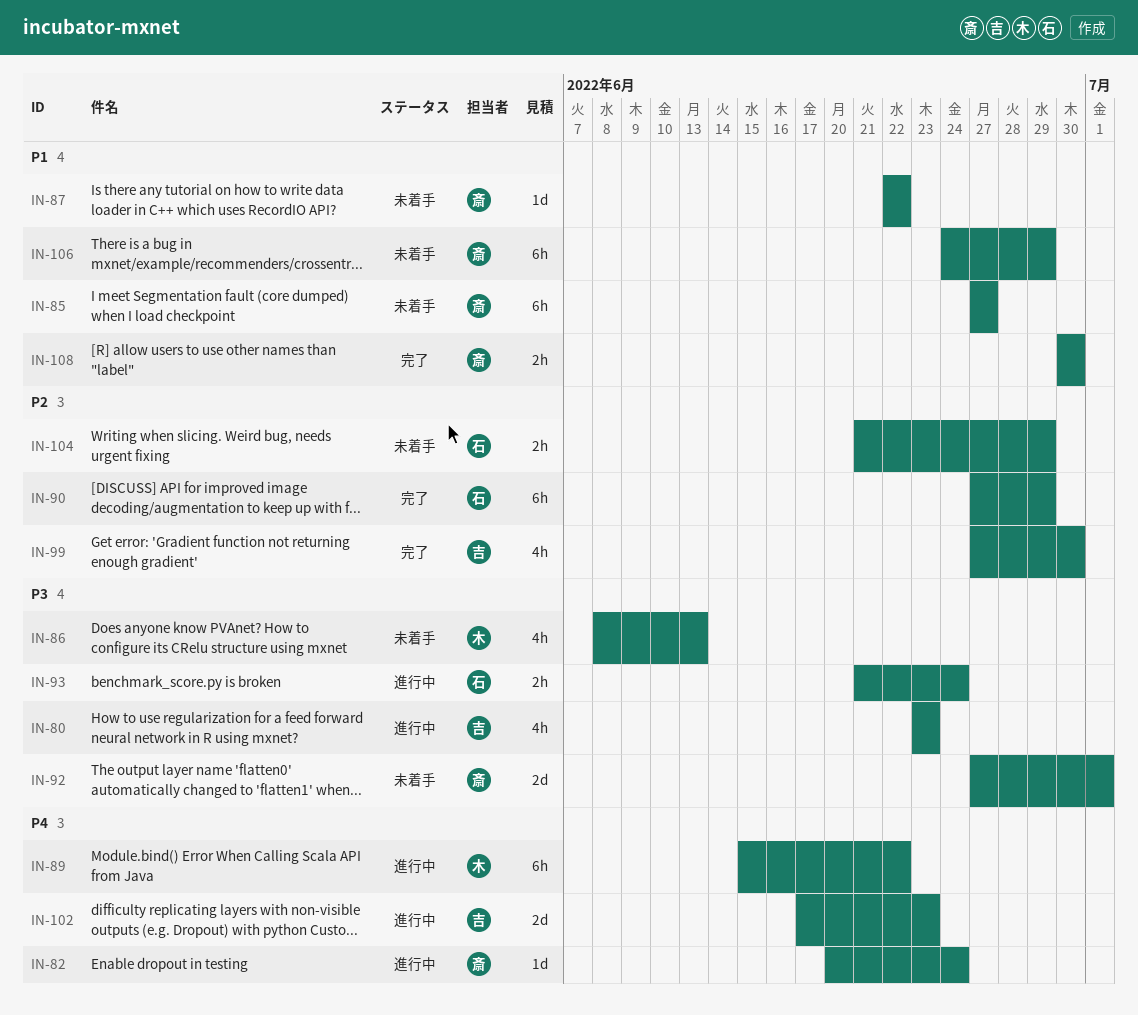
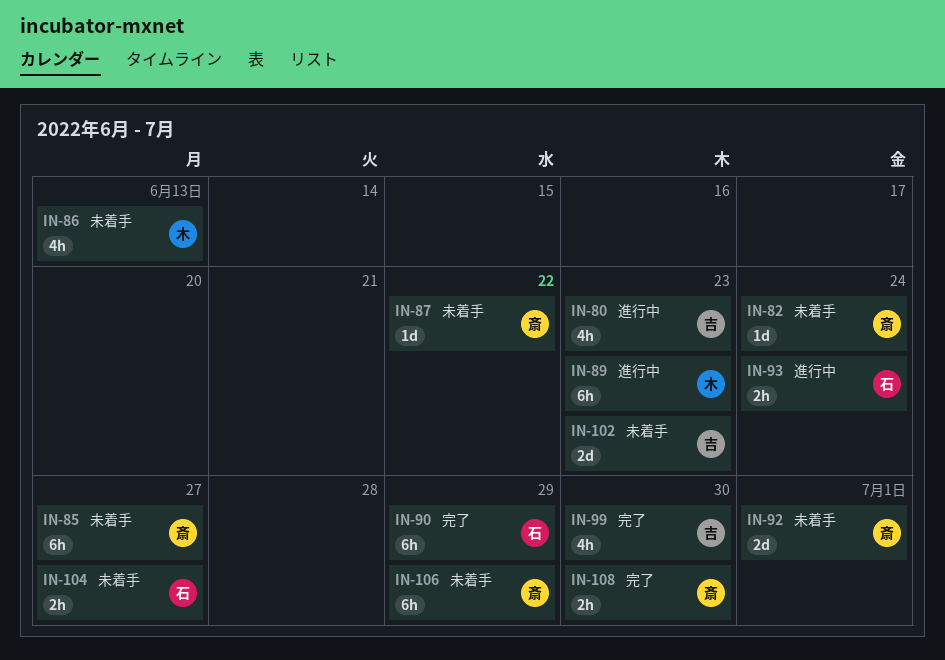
IN-82, status: 進行中 -> 未着手
IN-89, due: Jun 22 -> Jun 23
IN-102, status: 進行中 -> 未着手
IN-104, due: Jun 29 -> Jun 27

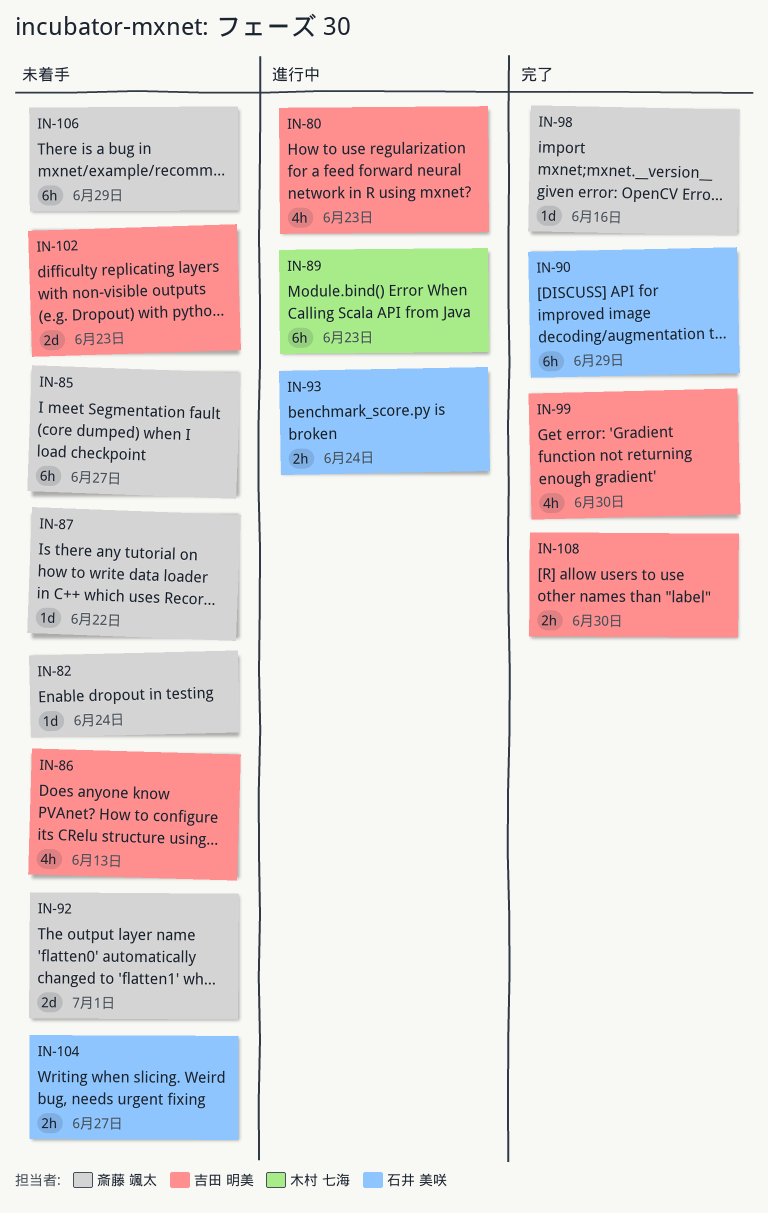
IN-86, owner: 木村 七海 -> 吉田 明美
IN-98: none -> present
IN-108, owner: 斎藤 颯太 -> 吉田 明美

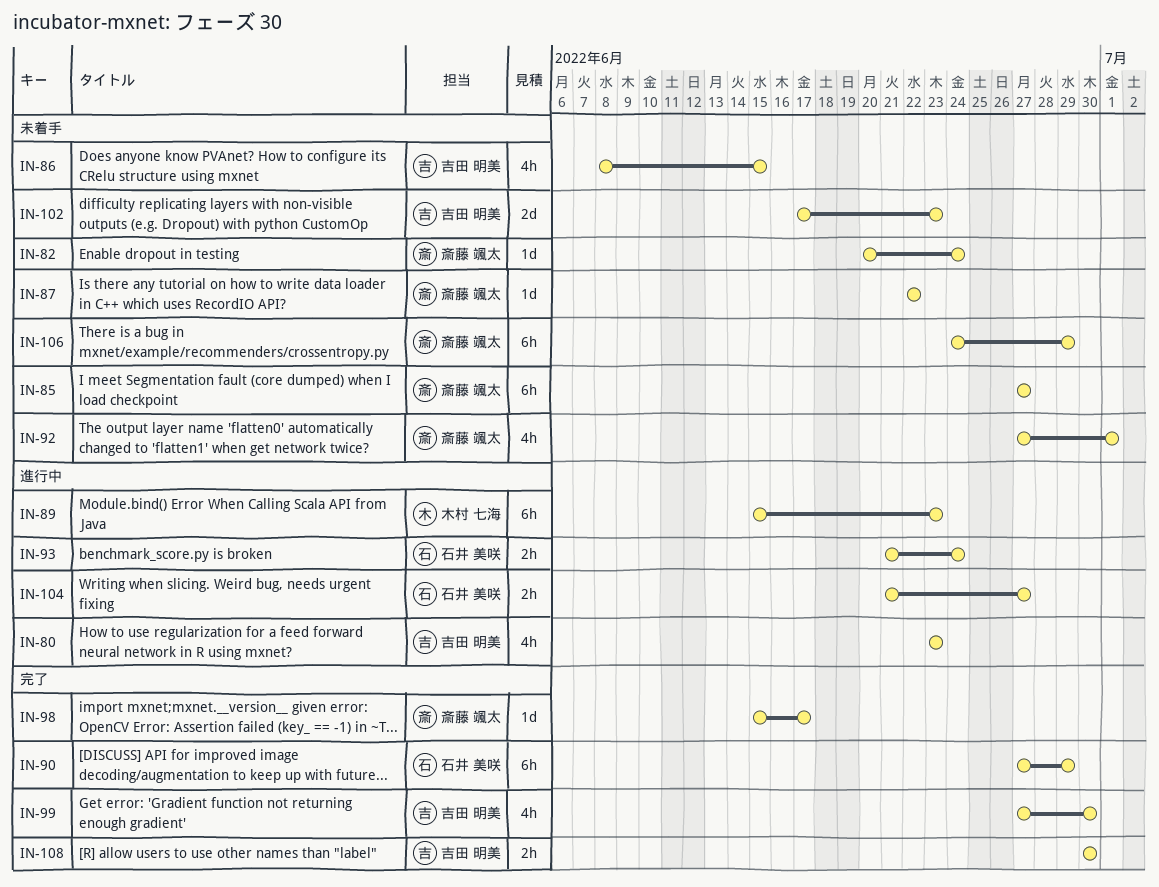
IN-86, due: Jun 13 -> Jun 15
IN-92, estimate: 2d -> 4h
IN-98, due: Jun 16 -> Jun 17
IN-104, status: 未着手 -> 進行中

